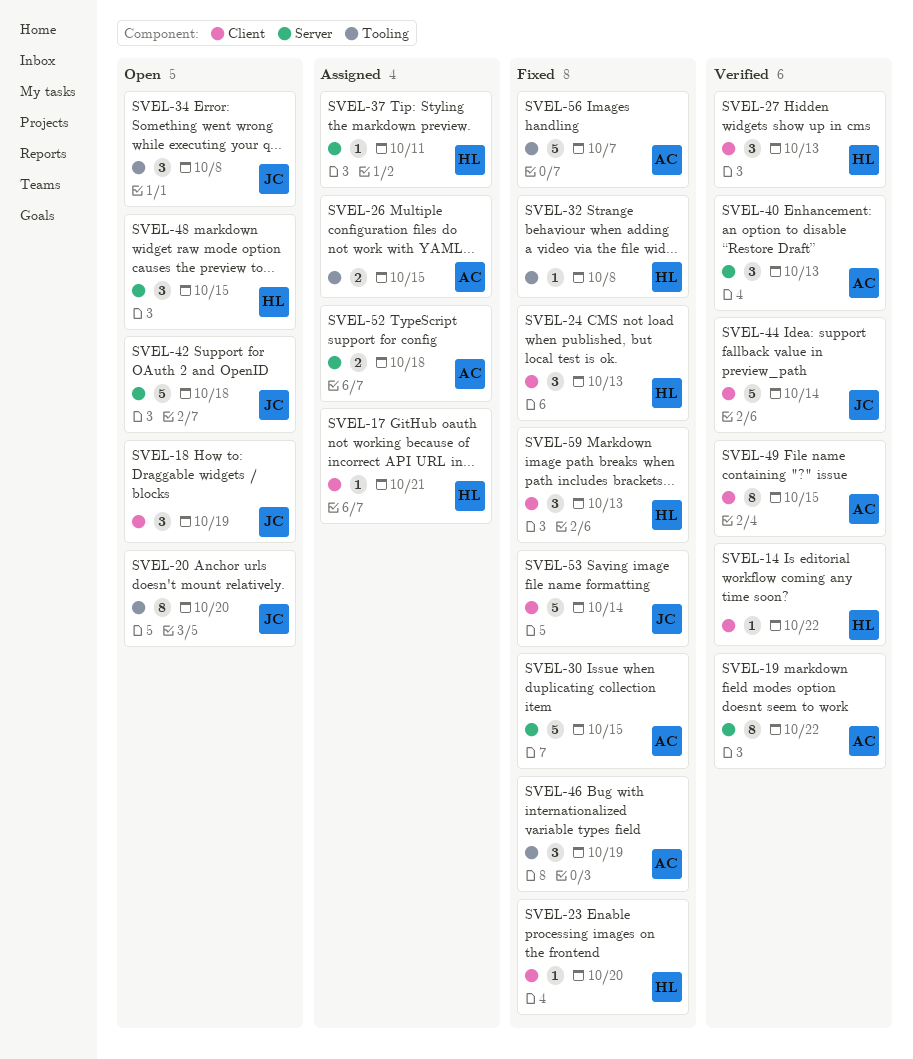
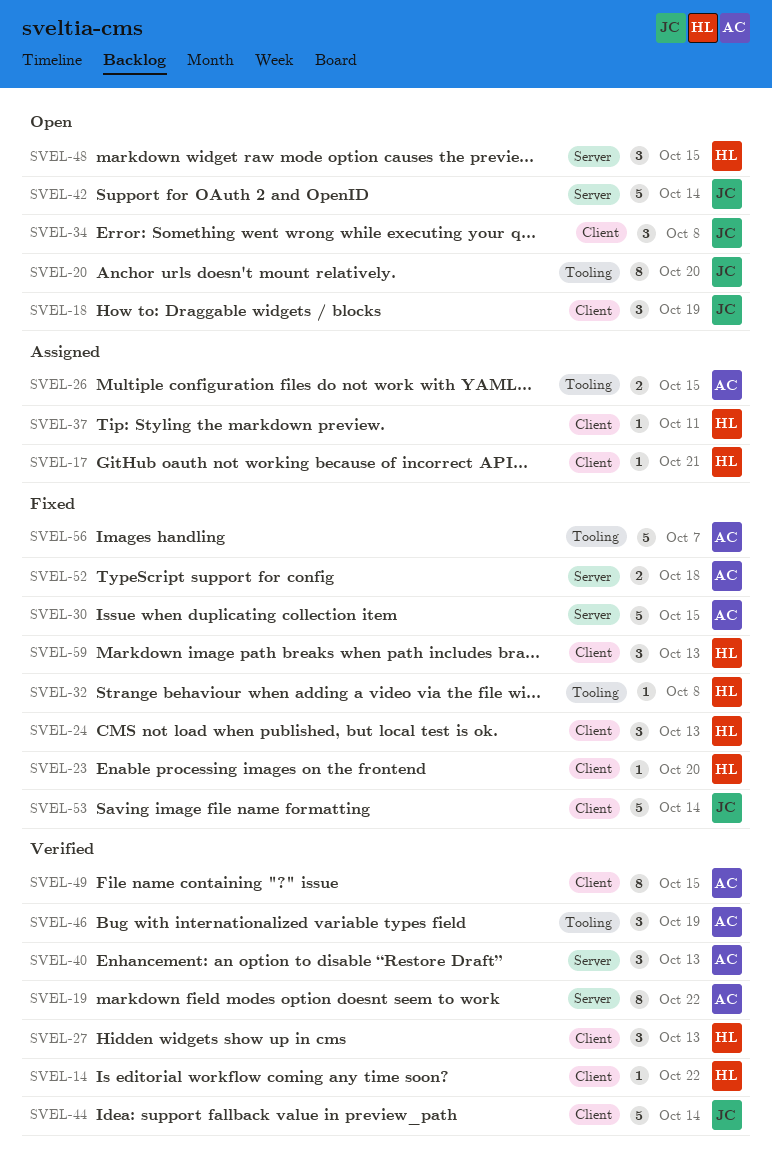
SVEL-34, label: Tooling -> Client
SVEL-37, label: Server -> Client
SVEL-42, due: Oct 18 -> Oct 14
SVEL-46, status: Fixed -> Verified
SVEL-52, status: Assigned -> Fixed

